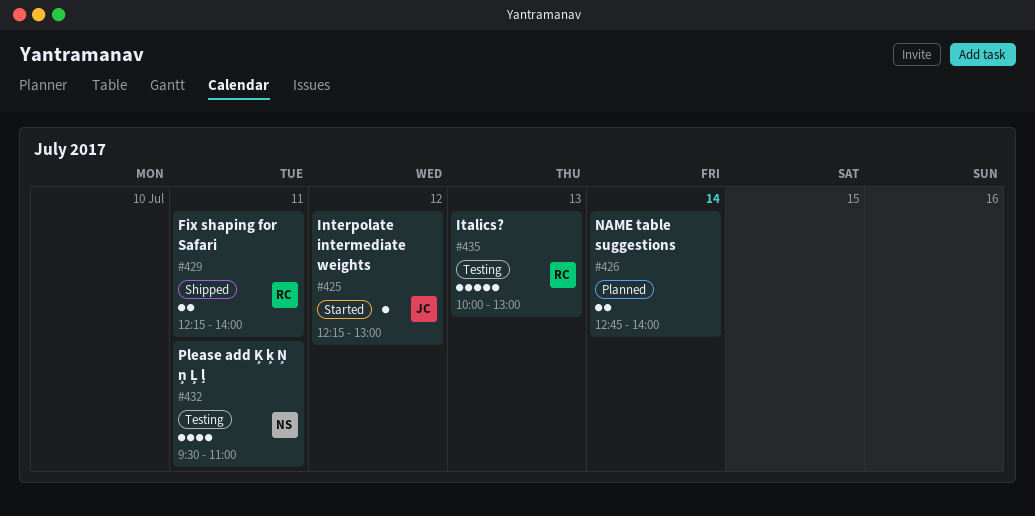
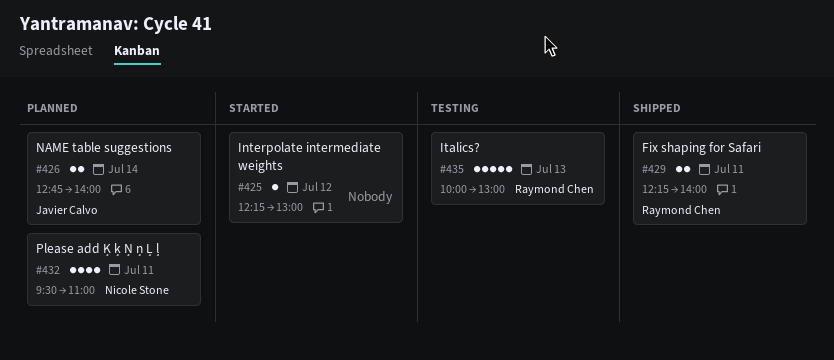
#425, owner: Javier Calvo -> none
#426, owner: none -> Javier Calvo
#432, status: Testing -> Planned

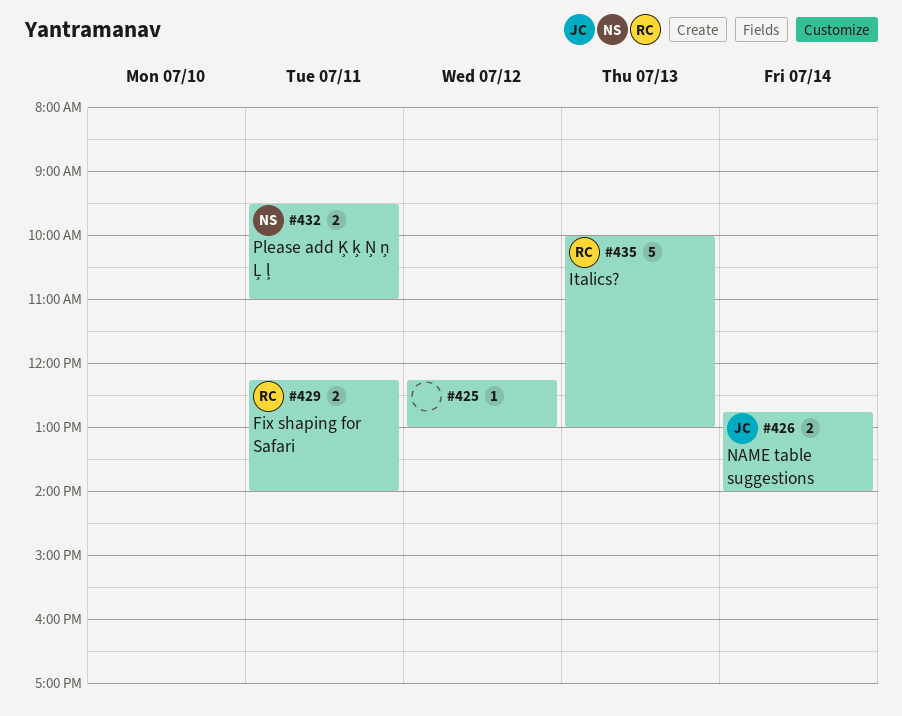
#432, estimate: 4 -> 2

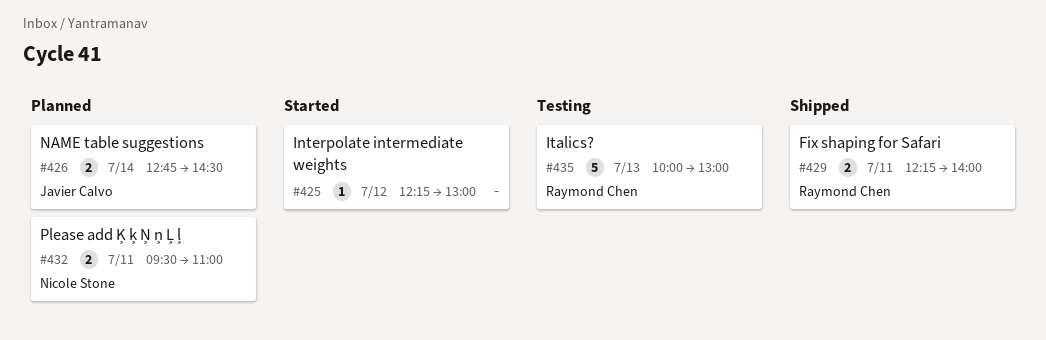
#426, ends: 14:00 -> 14:30

